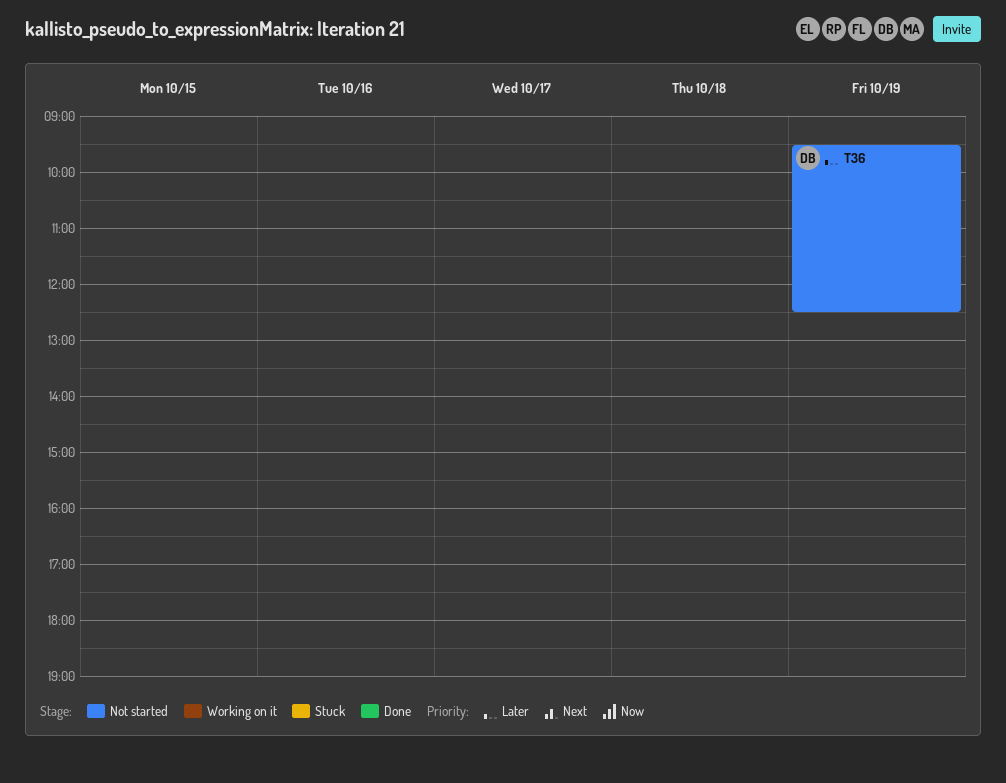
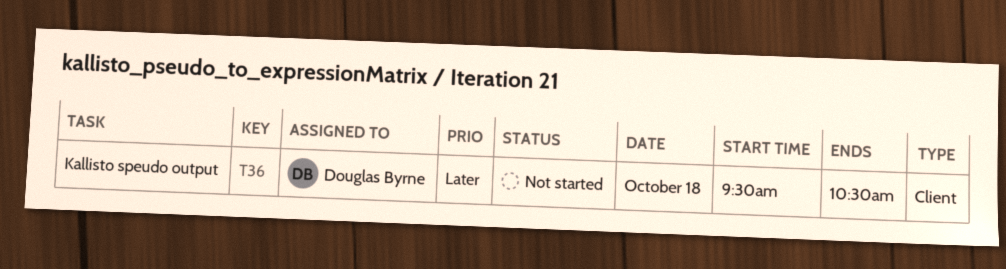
T36, day: Oct 19 -> Oct 18
T36, ends: 12:30 -> 10:30

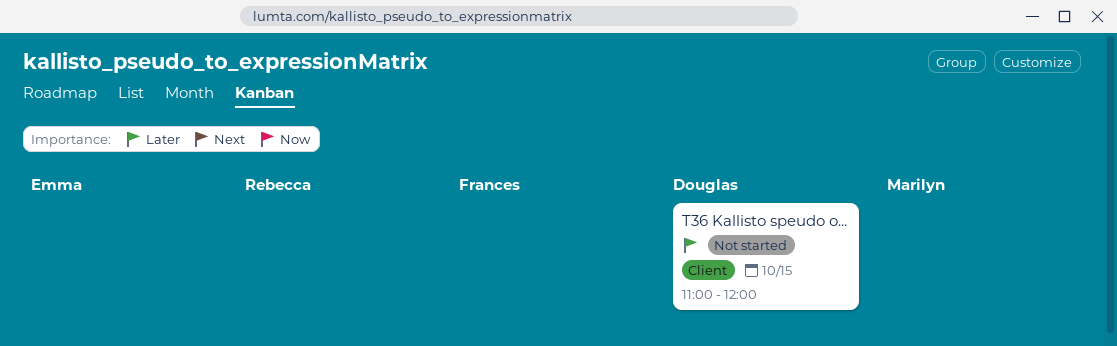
T36, day: Oct 18 -> Oct 15
T36, begins: 09:30 -> 11:00
T36, ends: 10:30 -> 12:00

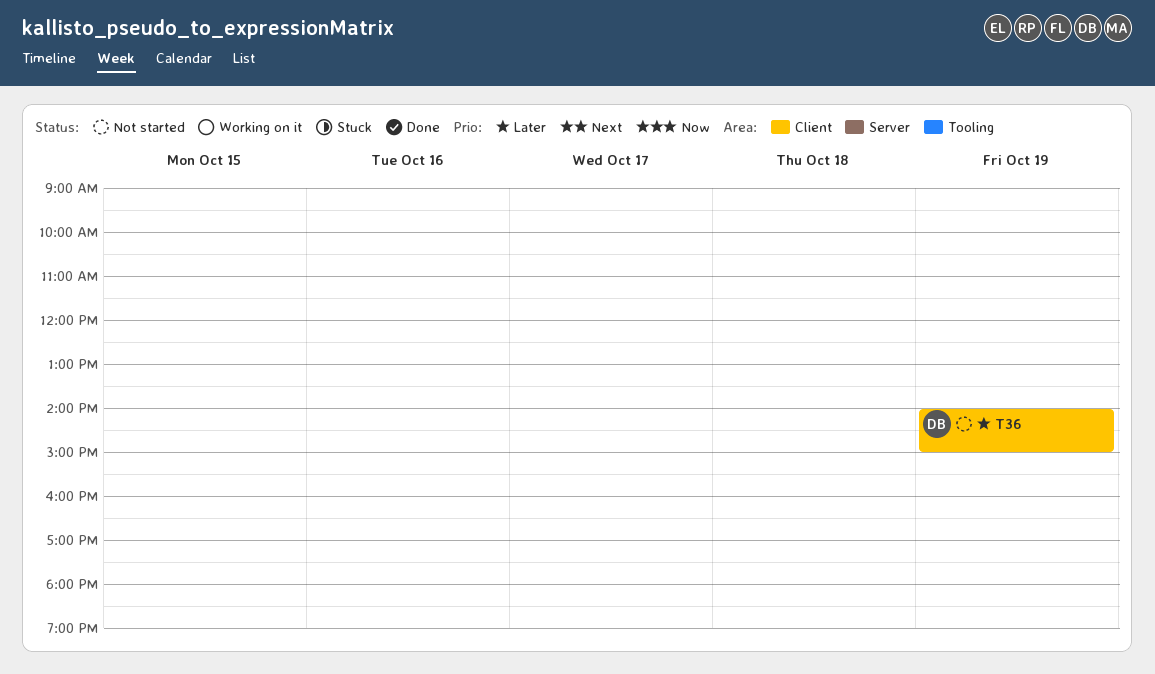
T36, day: Oct 15 -> Oct 19
T36, begins: 11:00 -> 14:00
T36, ends: 12:00 -> 15:00

